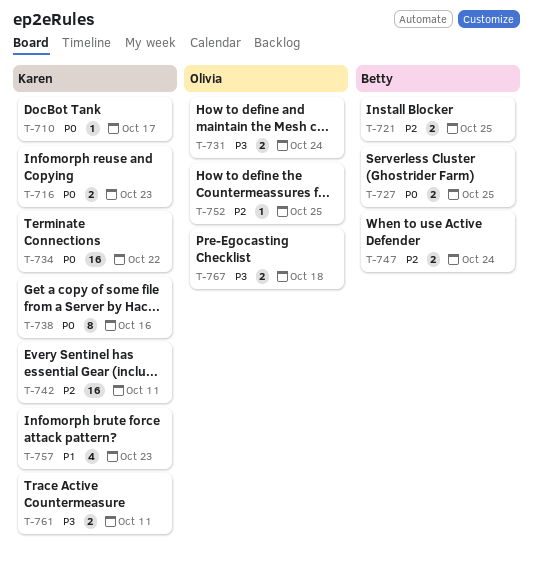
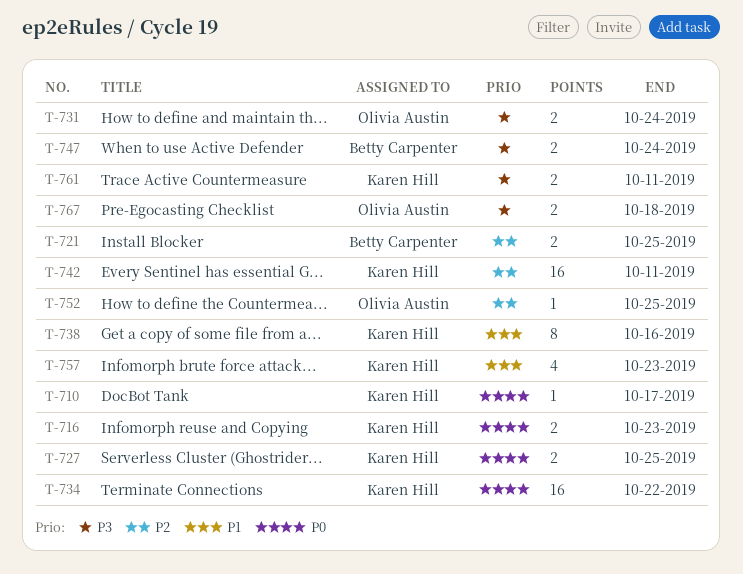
T-727, owner: Betty Carpenter -> Karen Hill
T-738, priority: P0 -> P1
T-747, priority: P2 -> P3

